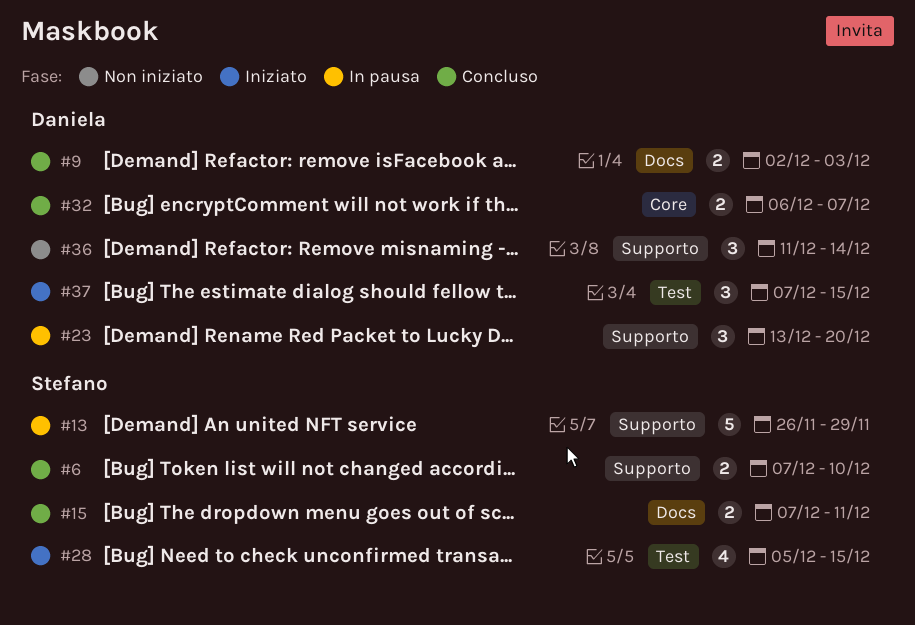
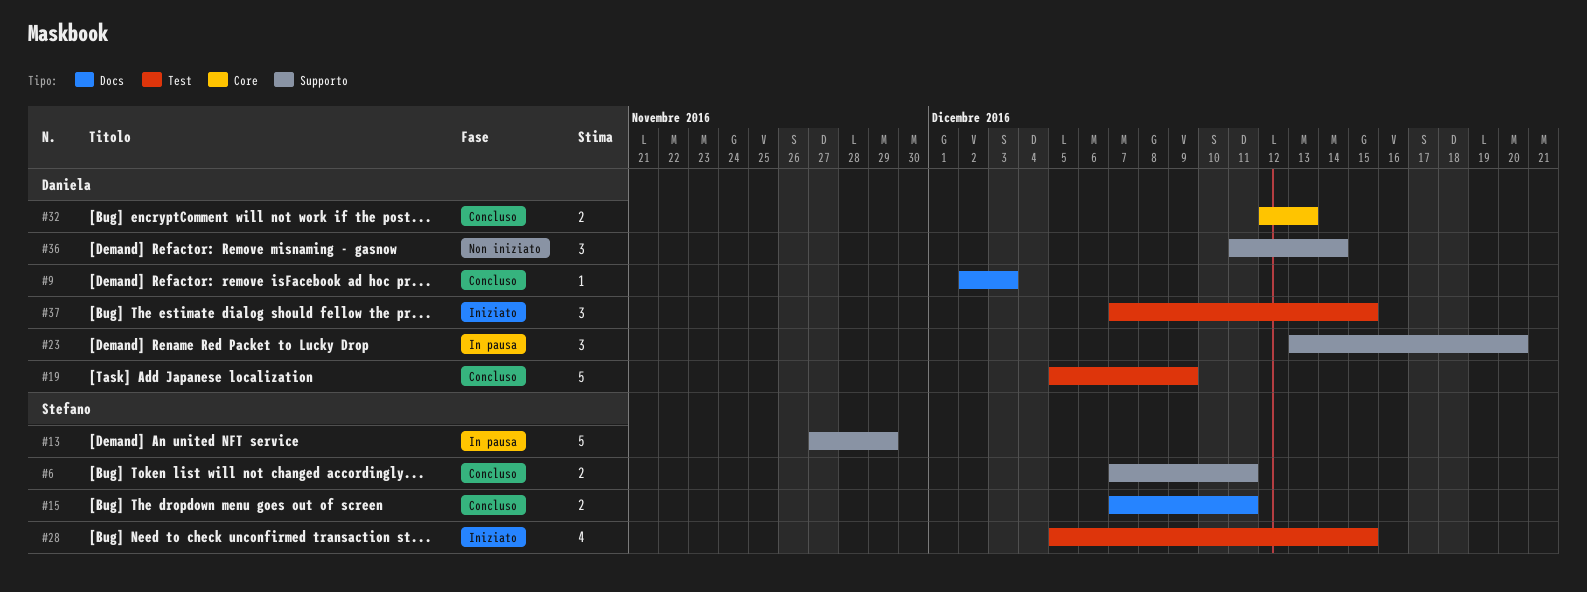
#6, due: Dec 10 -> Dec 11
#9, estimate: 2 -> 1
#13, start: Nov 26 -> Nov 27
#19: none -> present
#32, start: Dec 6 -> Dec 12
#32, due: Dec 7 -> Dec 13

